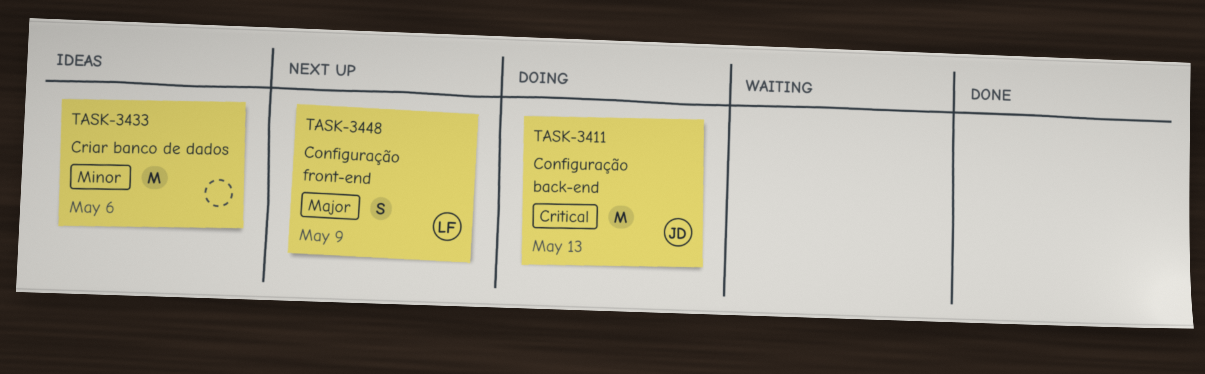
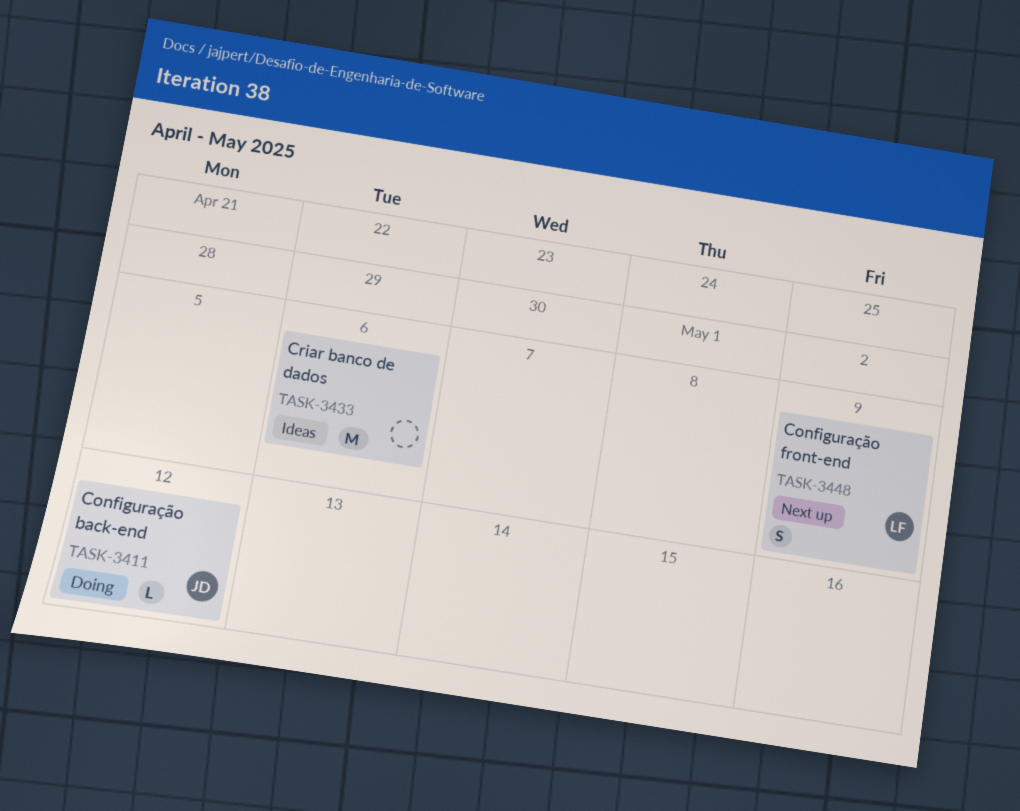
TASK-3411, estimate: M -> L
TASK-3411, due: May 13 -> May 12

